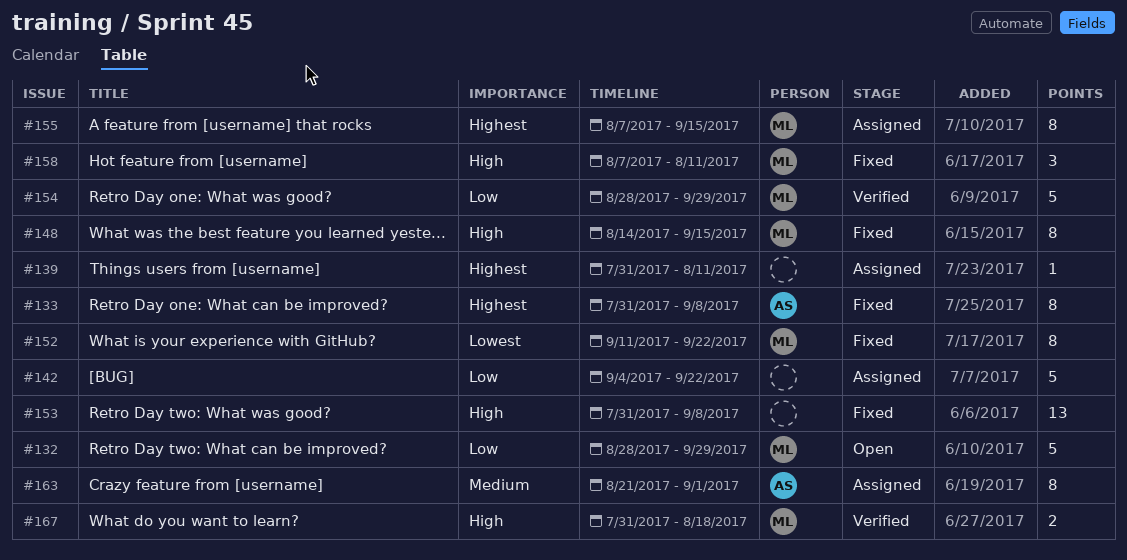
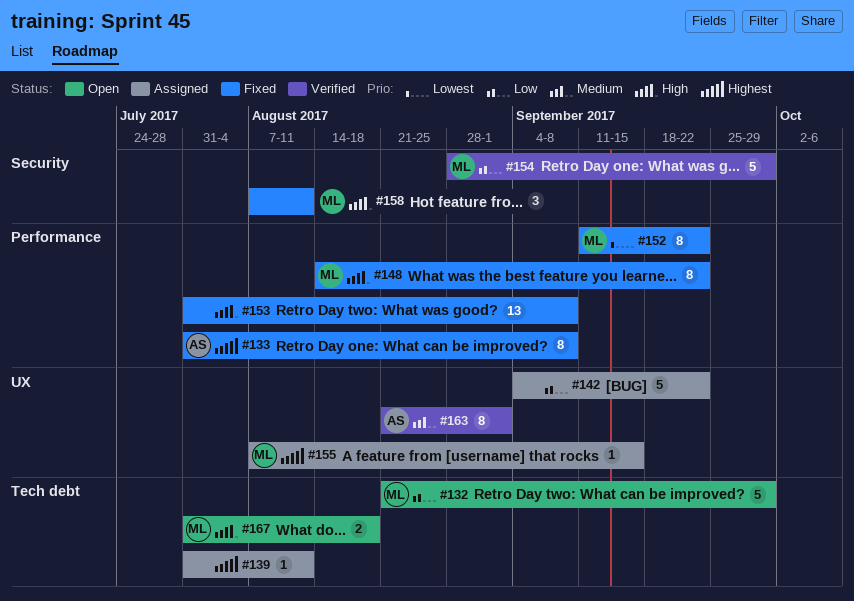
#132, start: Aug 28 -> Aug 21
#148, due: Sep 15 -> Sep 22
#155, estimate: 8 -> 1
#163, status: Assigned -> Verified
#167, status: Verified -> Open

